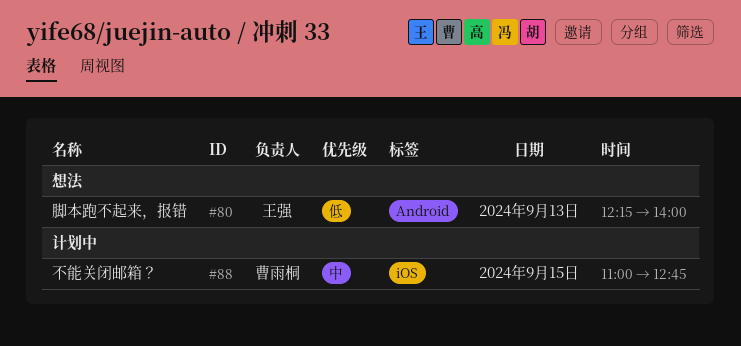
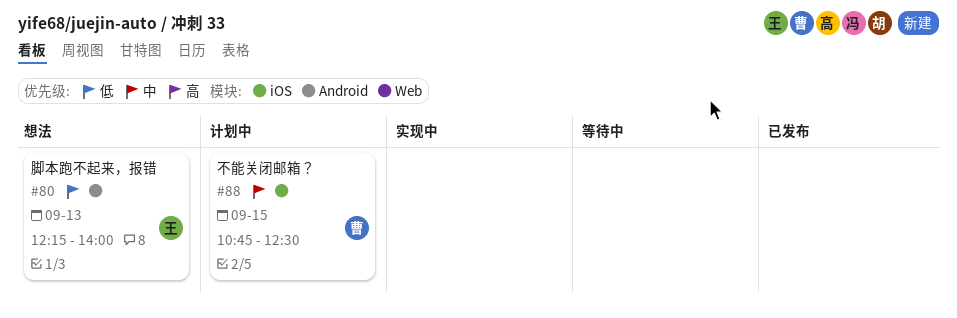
#88, begins: 11:00 -> 10:45
#88, ends: 12:45 -> 12:30

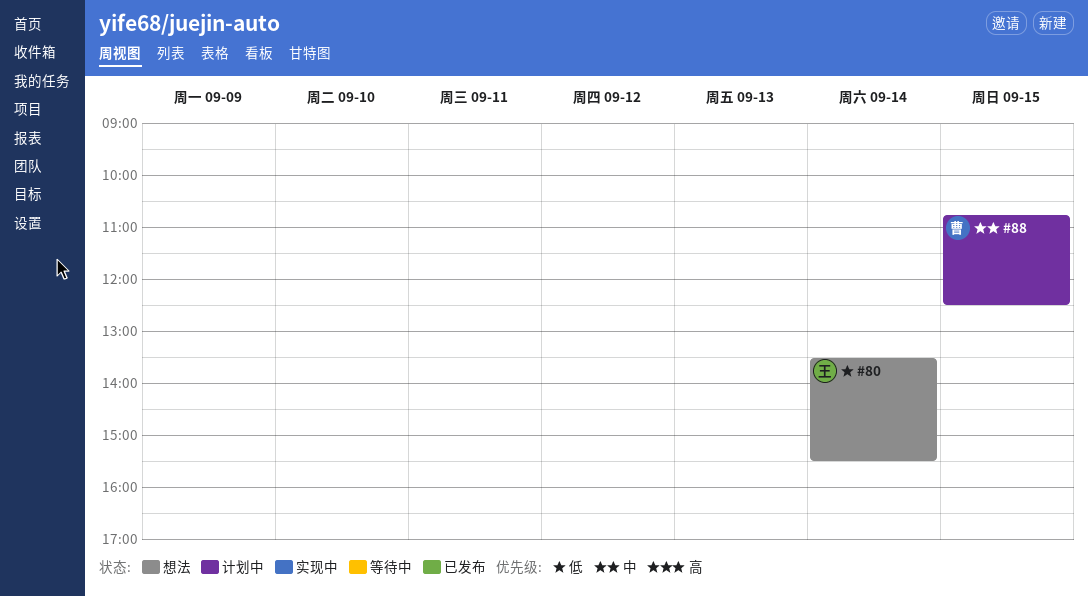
#80, day: Sep 13 -> Sep 14
#80, begins: 12:15 -> 13:30
#80, ends: 14:00 -> 15:30

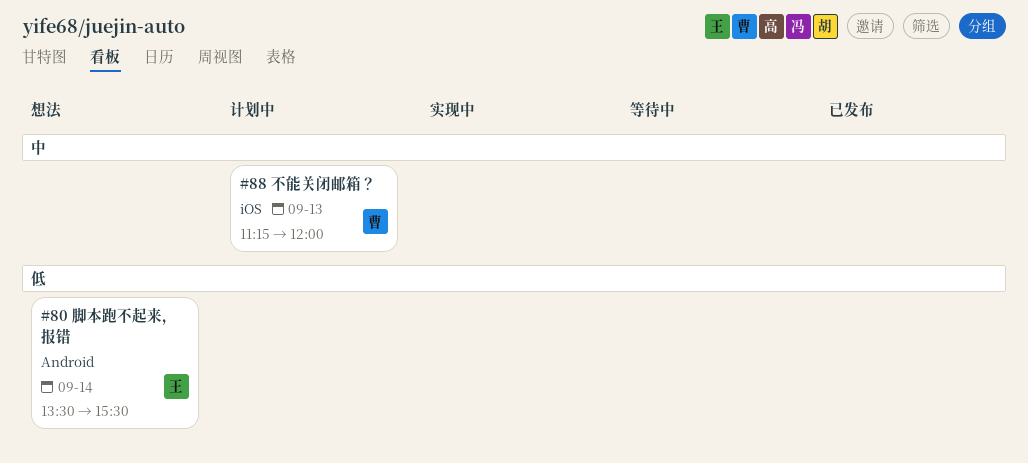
#88, day: Sep 15 -> Sep 13
#88, begins: 10:45 -> 11:15
#88, ends: 12:30 -> 12:00

